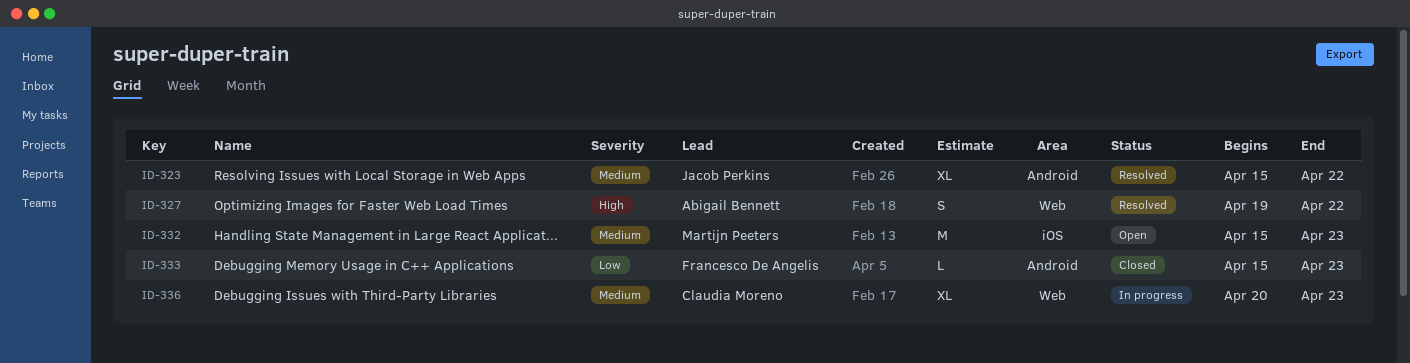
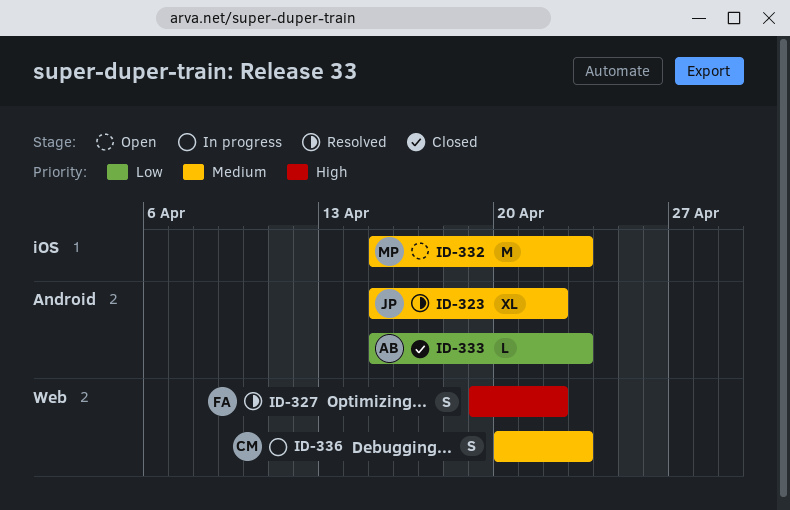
ID-327, owner: Abigail Bennett -> Francesco De Angelis
ID-333, owner: Francesco De Angelis -> Abigail Bennett
ID-336, estimate: XL -> S

